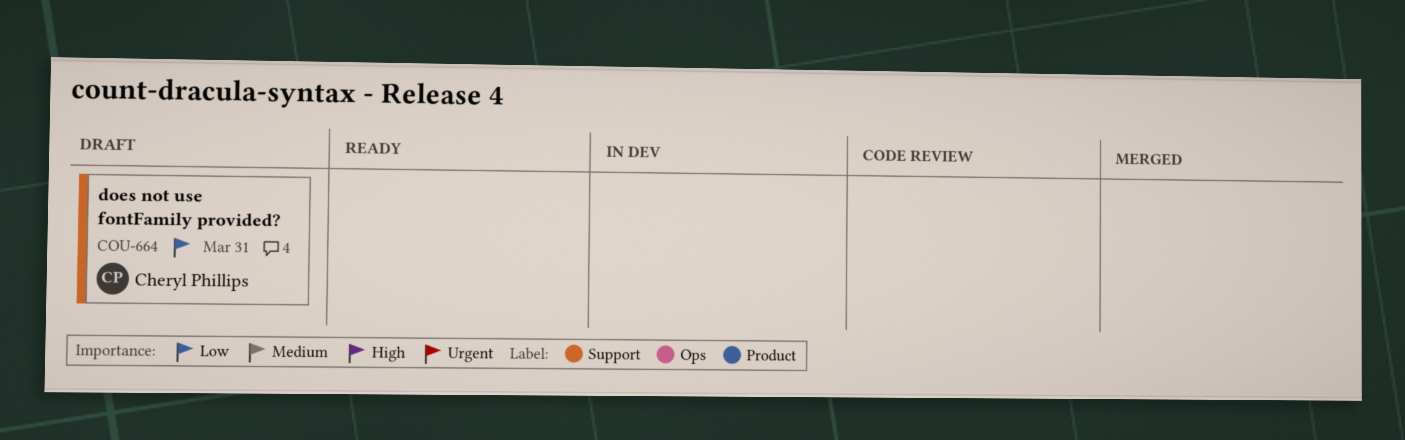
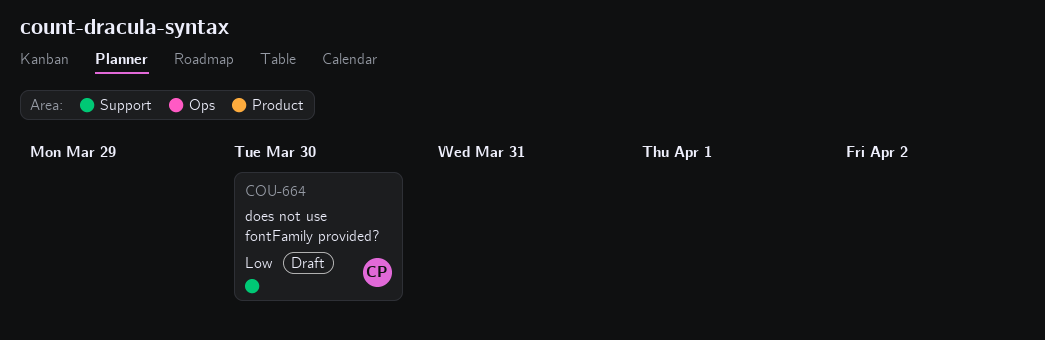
COU-664, due: Mar 31 -> Mar 30

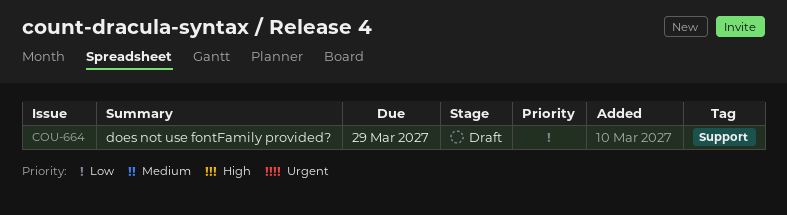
COU-664, due: Mar 30 -> Mar 29

